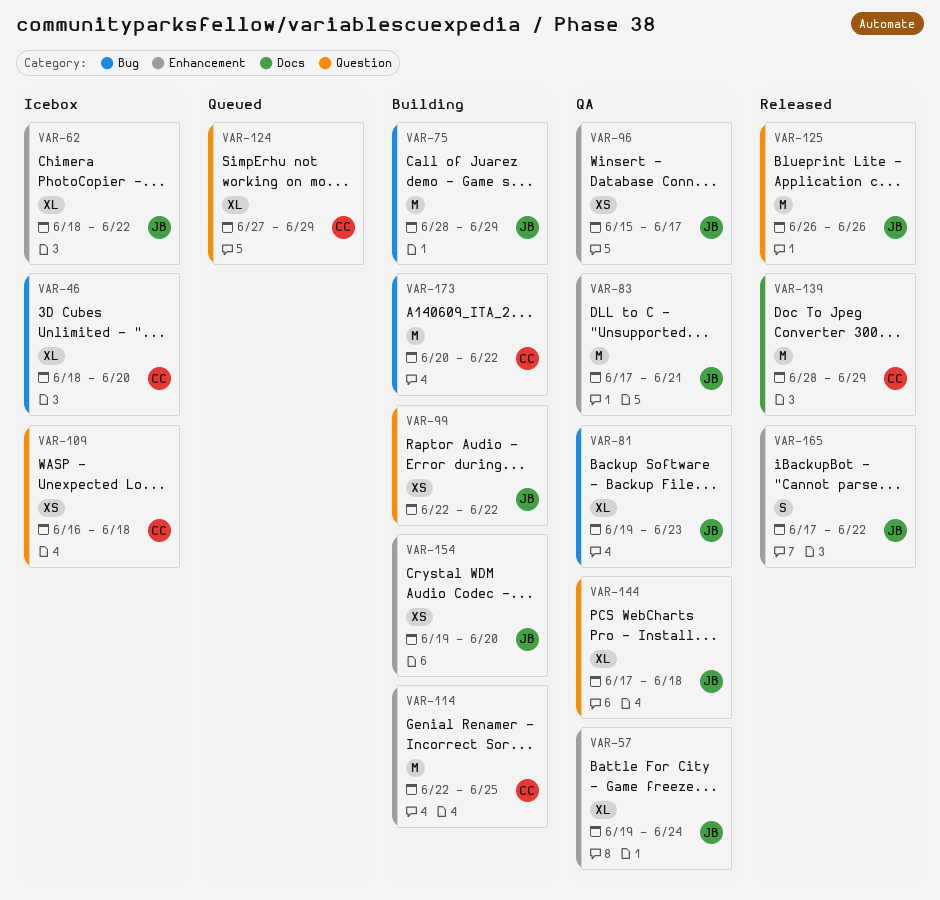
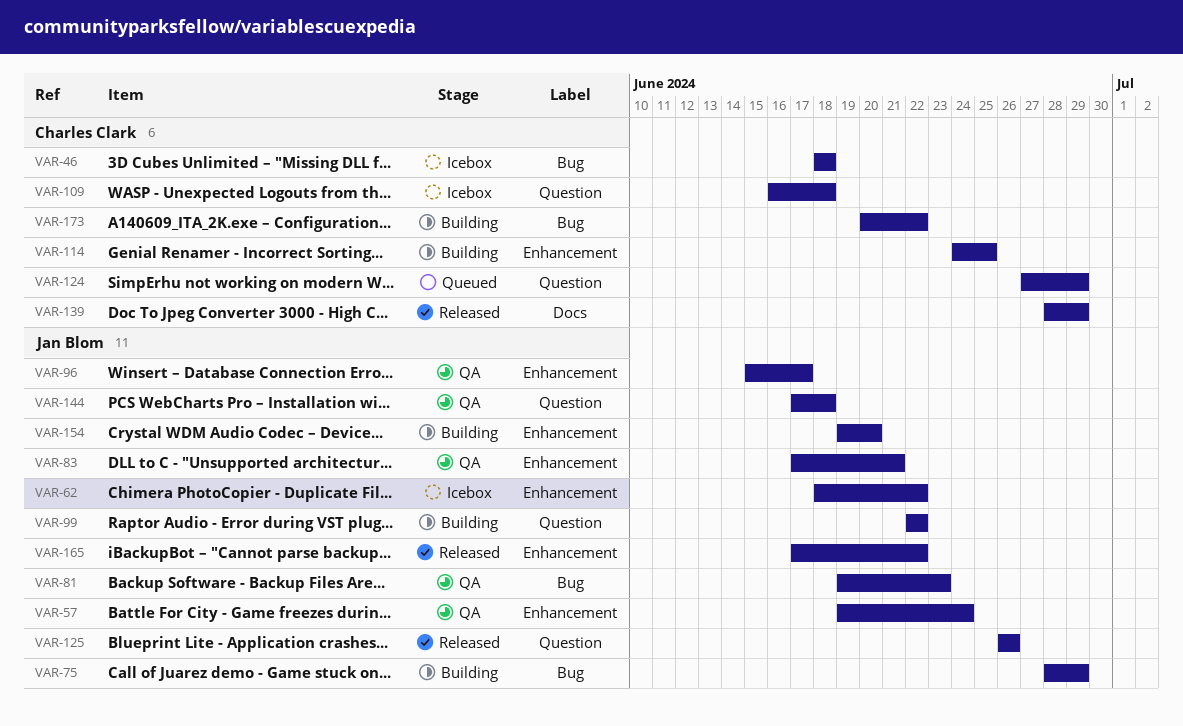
VAR-46, due: Jun 20 -> Jun 18
VAR-114, start: Jun 22 -> Jun 24

